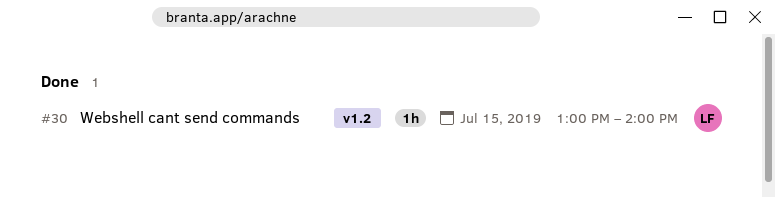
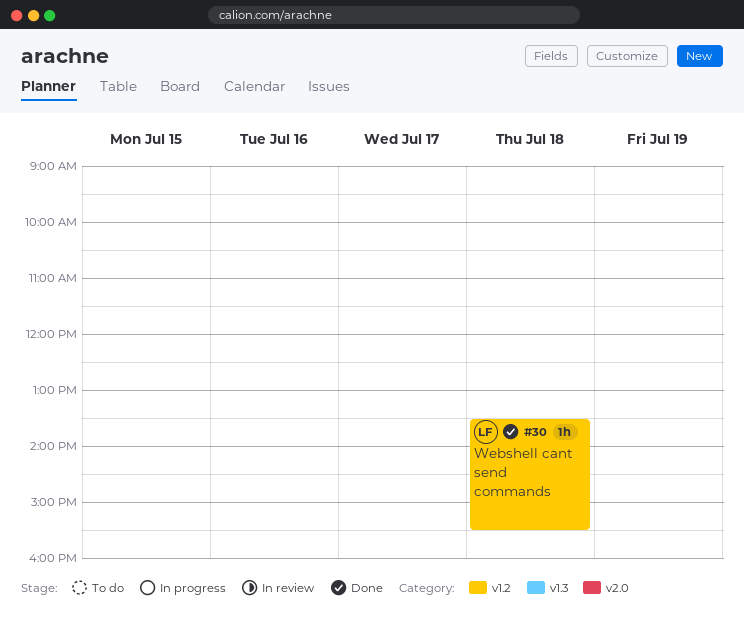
#30, day: Jul 15 -> Jul 18
#30, begins: 13:00 -> 13:30
#30, ends: 14:00 -> 15:30

